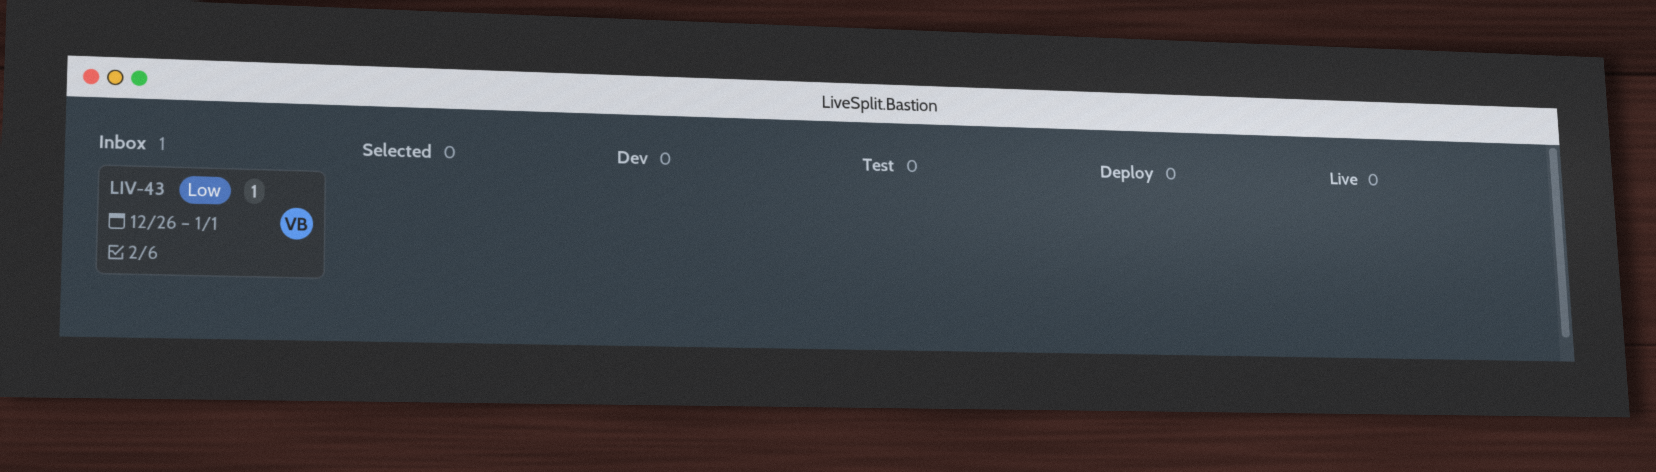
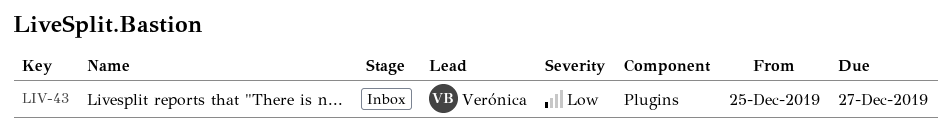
LIV-43, start: Dec 26 -> Dec 25
LIV-43, due: Jan 1 -> Dec 27

